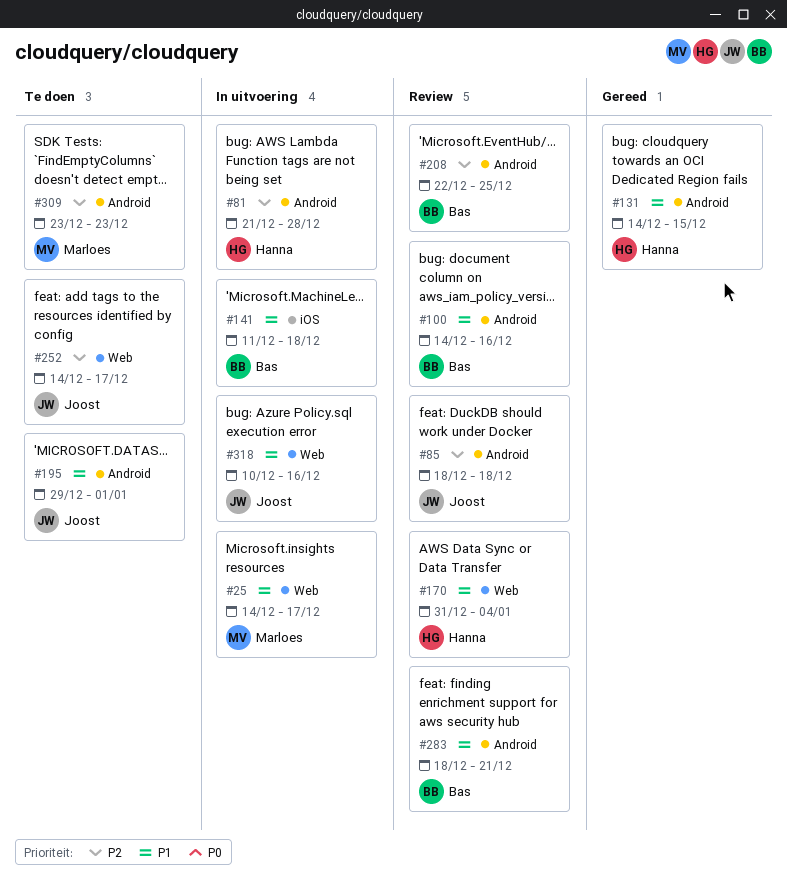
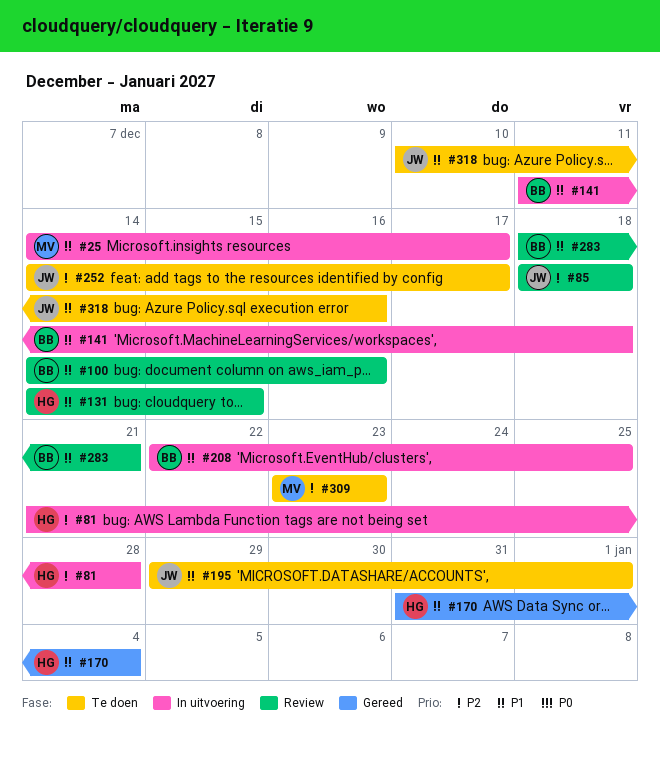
#131, status: Gereed -> Review
#170, status: Review -> Gereed
#208, status: Review -> In uitvoering
#208, priority: P2 -> P1
#318, status: In uitvoering -> Te doen

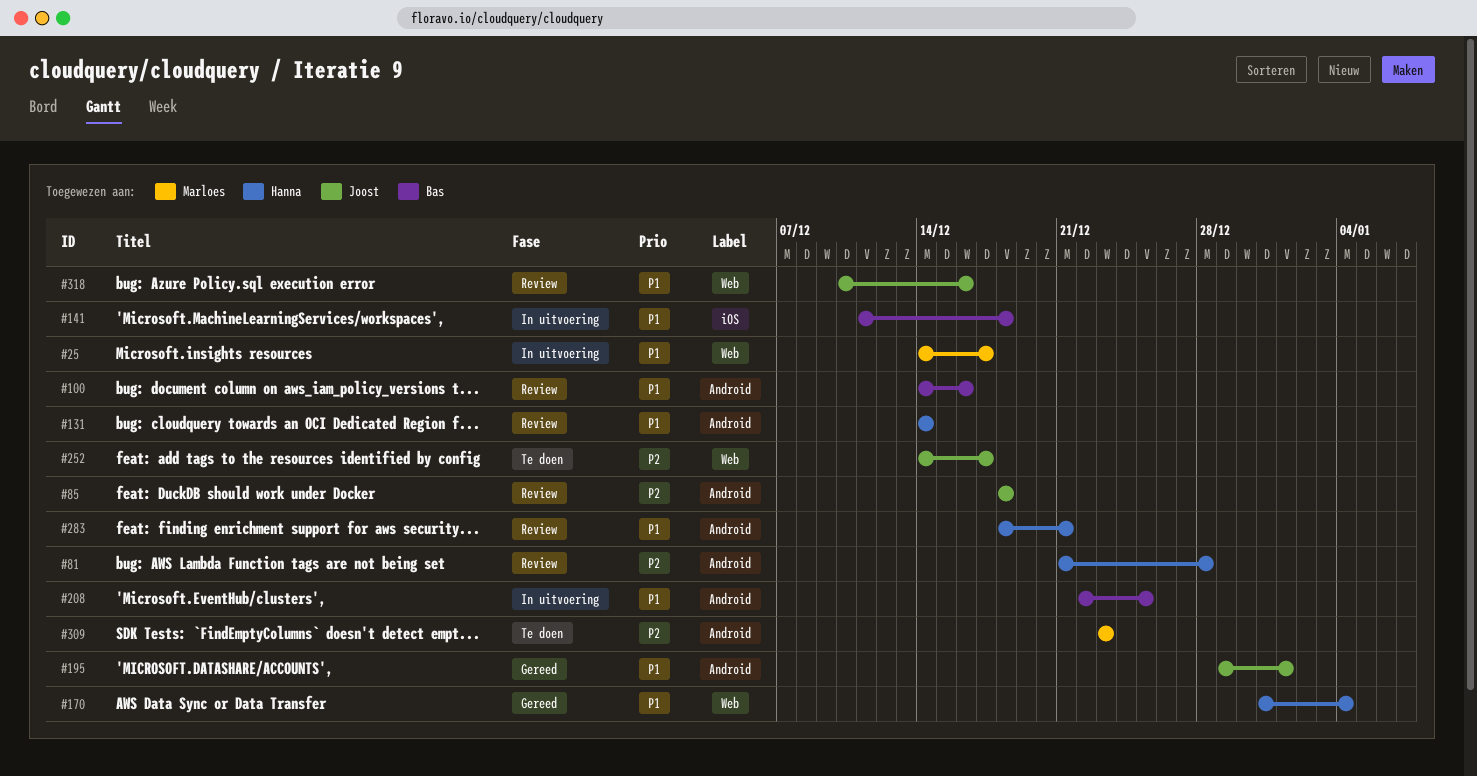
#81, status: In uitvoering -> Review
#131, due: Dec 15 -> Dec 14
#195, status: Te doen -> Gereed
#283, owner: Bas -> Hanna
#318, status: Te doen -> Review

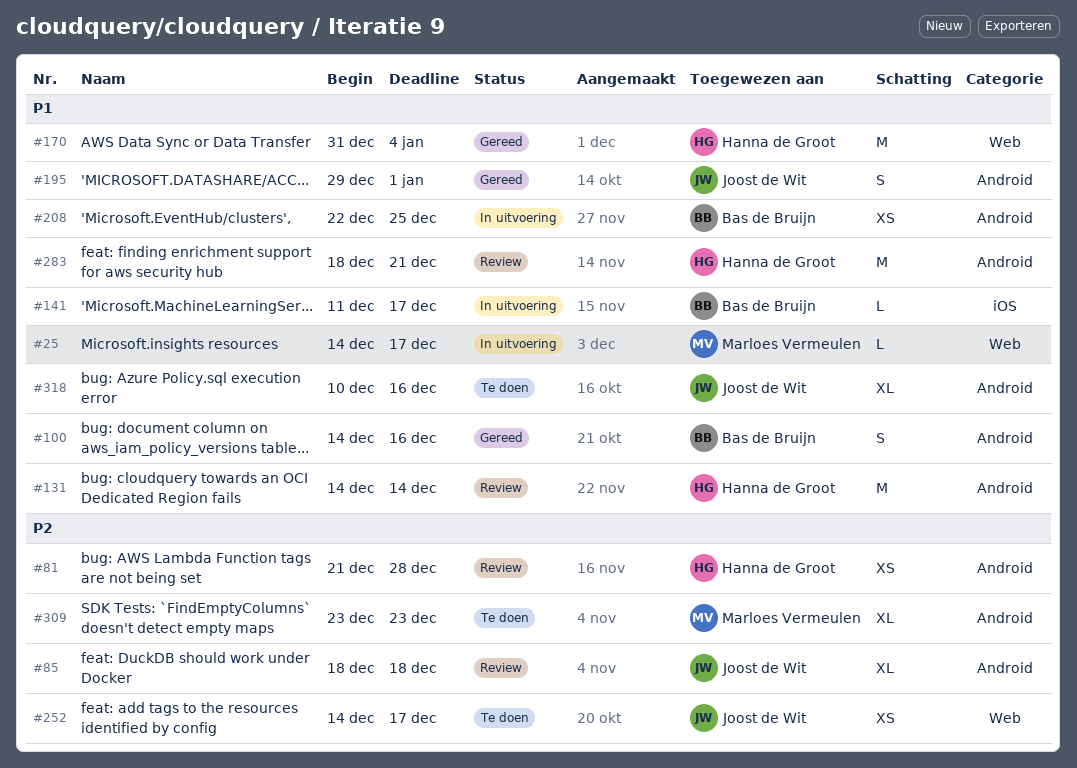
#100, status: Review -> Gereed
#141, due: Dec 18 -> Dec 17
#318, status: Review -> Te doen
#318, label: Web -> Android

